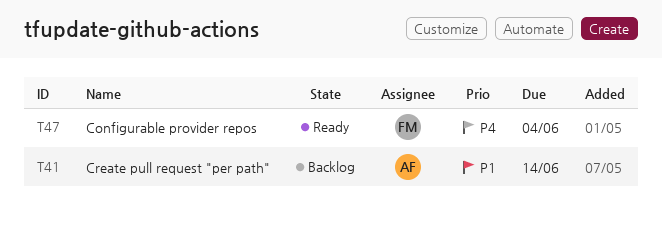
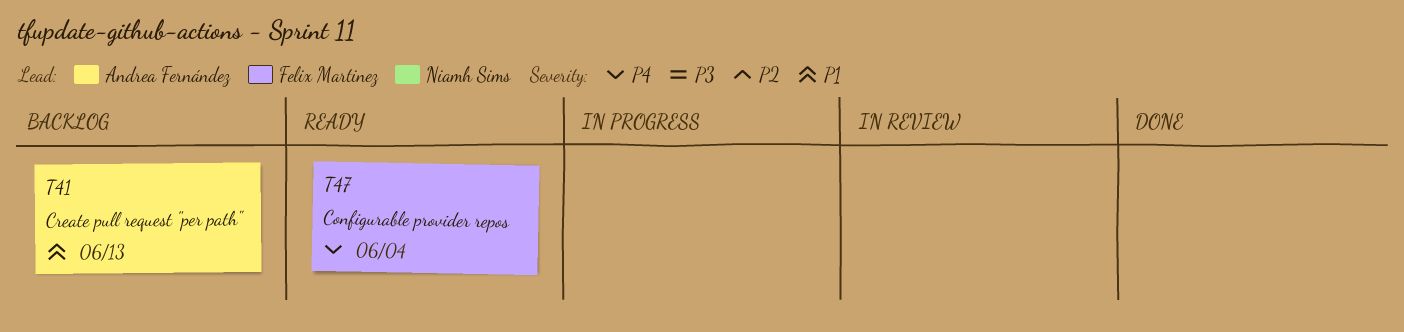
T41, due: Jun 14 -> Jun 13

